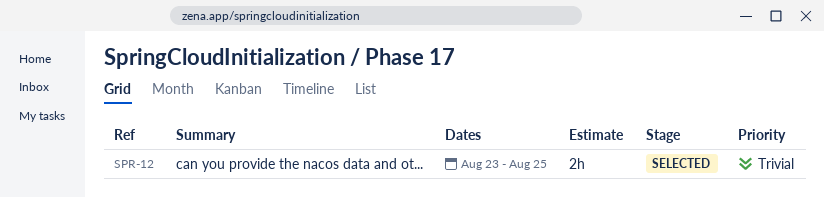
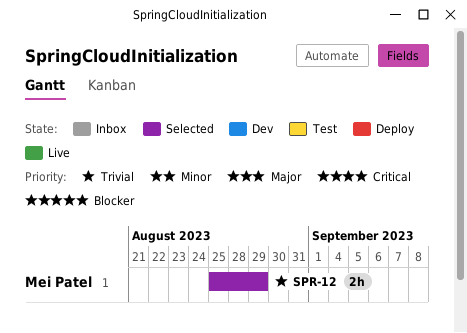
SPR-12, start: Aug 23 -> Aug 25
SPR-12, due: Aug 25 -> Aug 29

